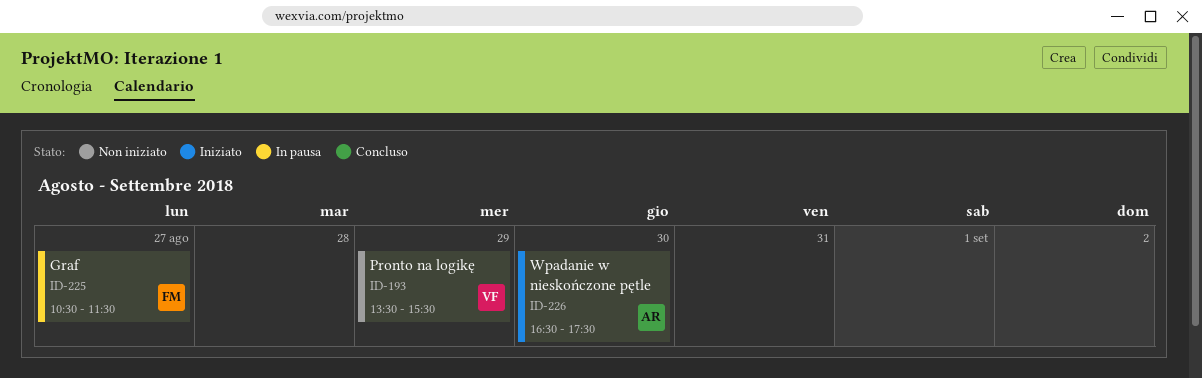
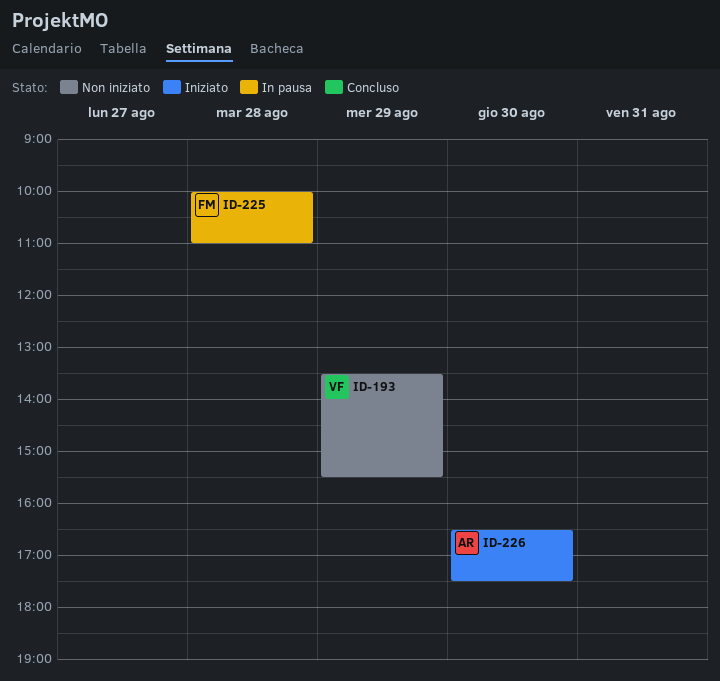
ID-225, day: Aug 27 -> Aug 28
ID-225, begins: 10:30 -> 10:00
ID-225, ends: 11:30 -> 11:00

